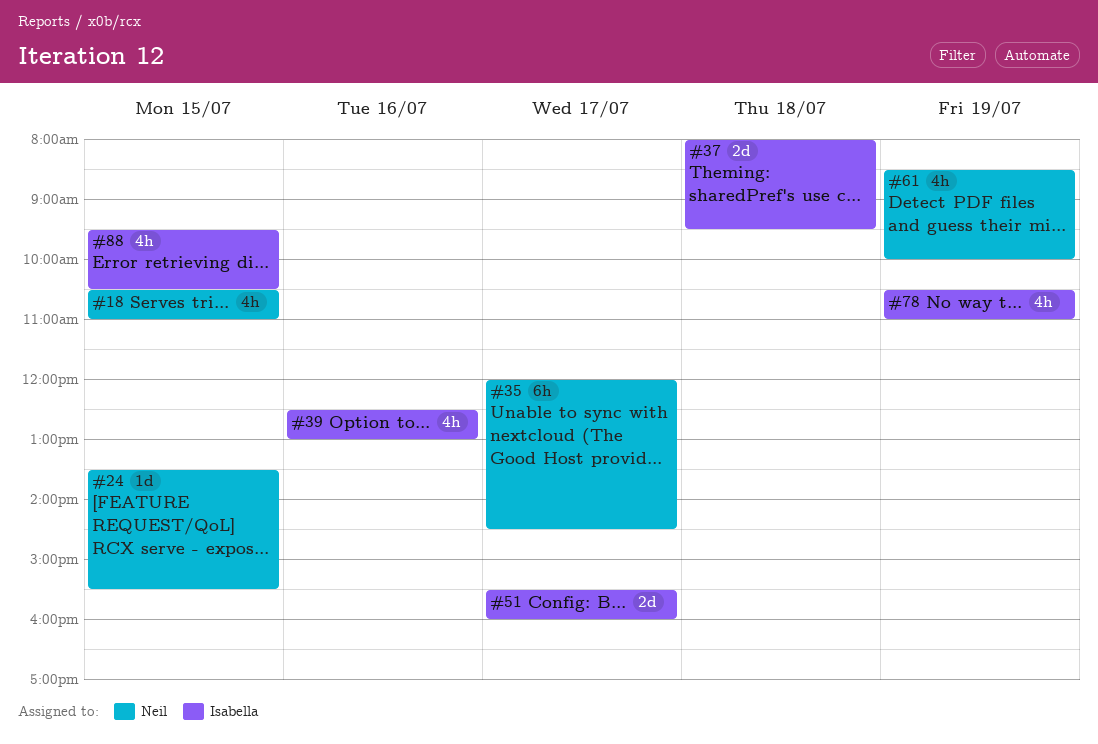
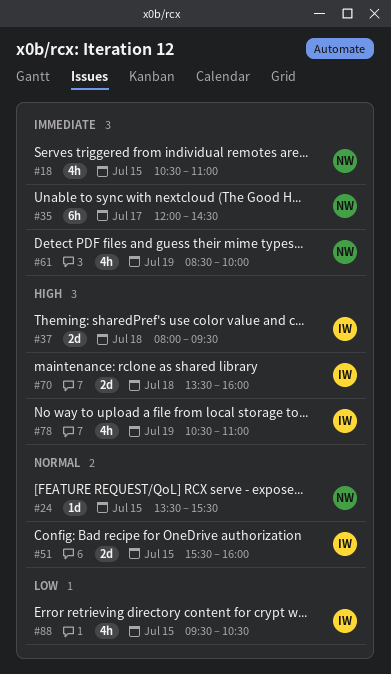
#39: present -> none
#51, day: Jul 17 -> Jul 15
#70: none -> present

